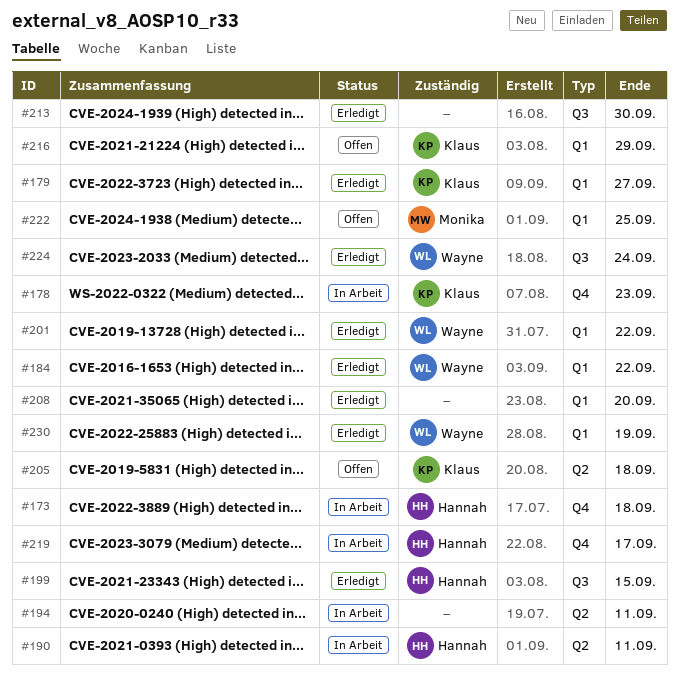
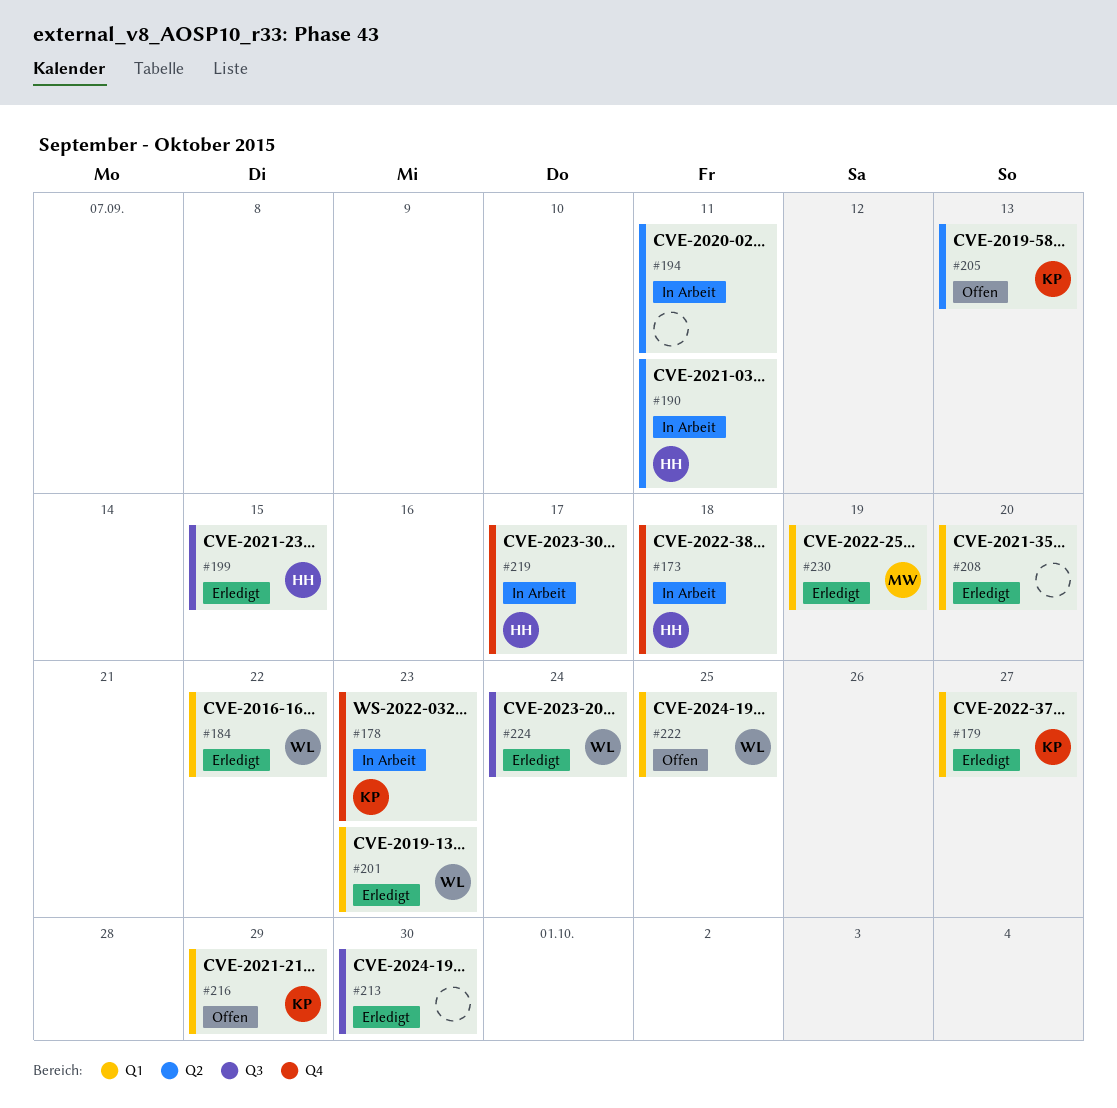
#201, due: Sep 22 -> Sep 23
#205, due: Sep 18 -> Sep 13
#222, owner: Monika -> Wayne
#230, owner: Wayne -> Monika

